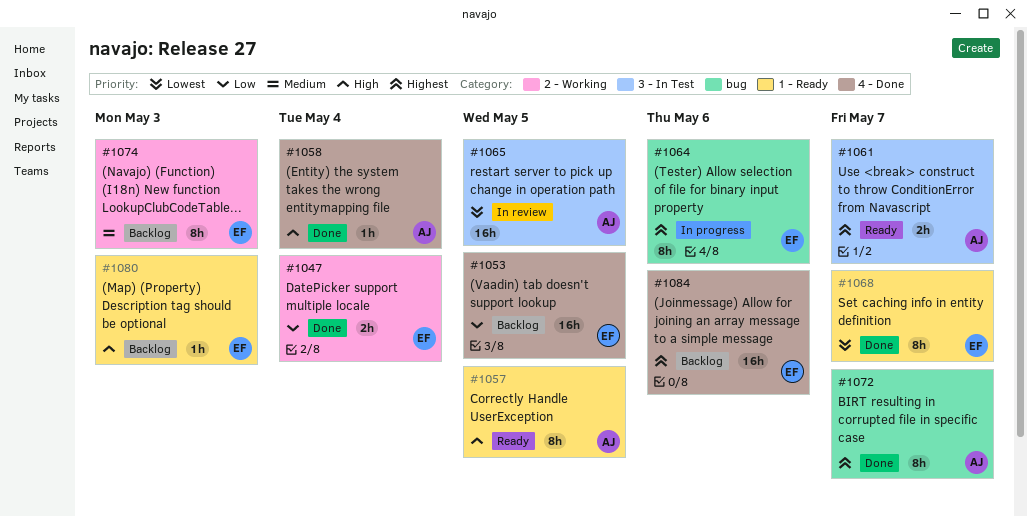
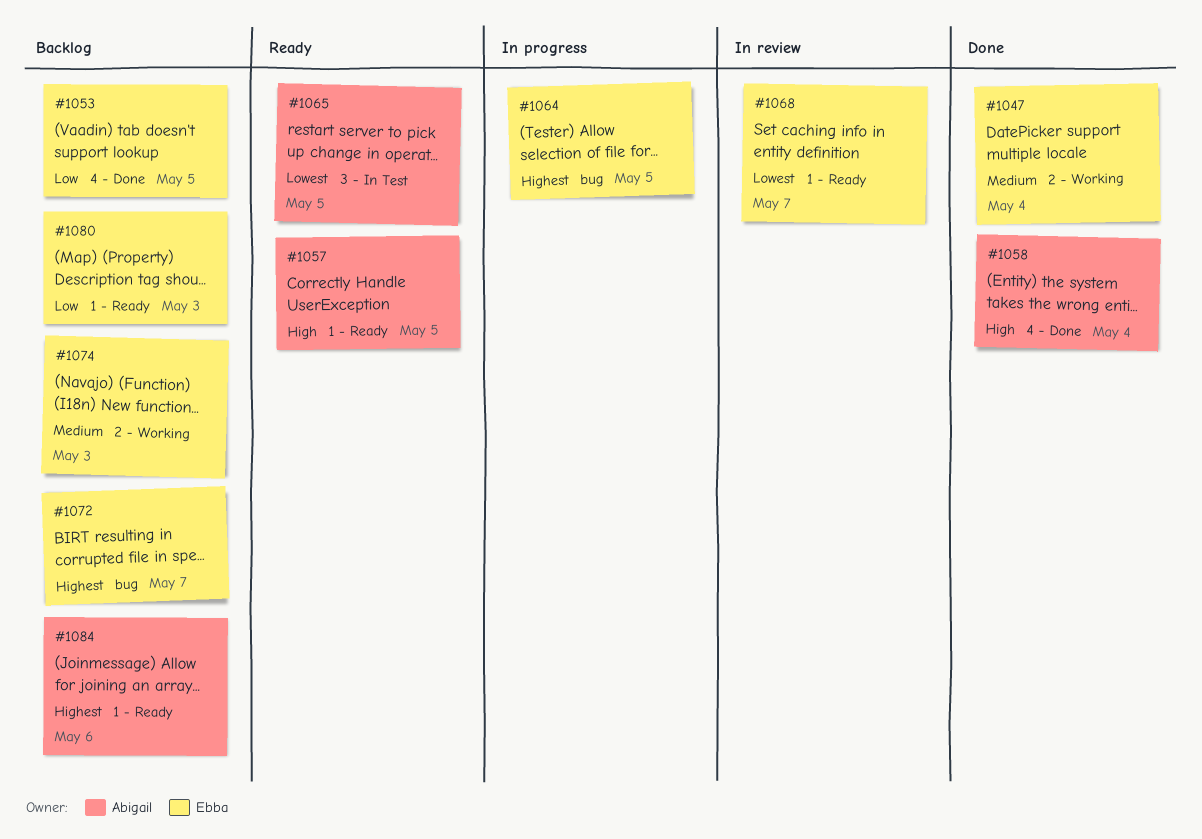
#1047, priority: Low -> Medium
#1061: present -> none
#1064, due: May 6 -> May 5
#1065, status: In review -> Ready
#1068, status: Done -> In review
#1072, status: Done -> Backlog
#1072, owner: Abigail -> Ebba
#1080, priority: High -> Low
#1084, owner: Ebba -> Abigail
#1084, label: 4 - Done -> 1 - Ready

